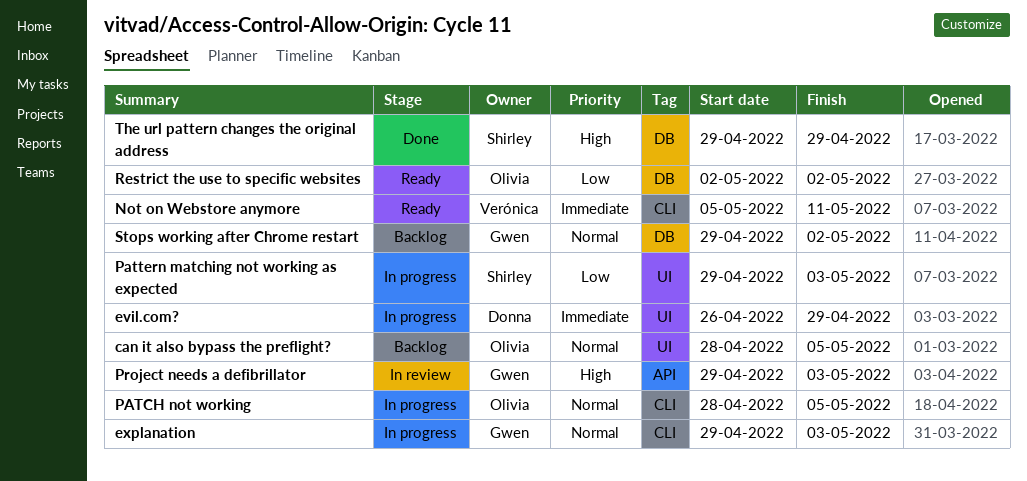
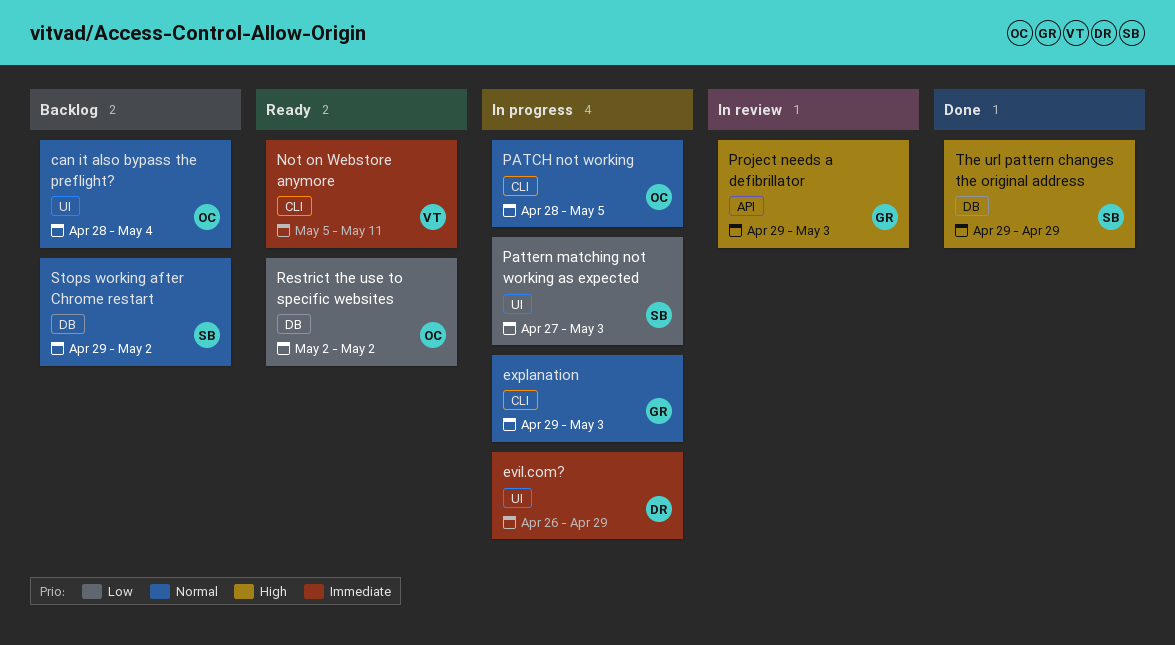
can it also bypass the preflight?, due: May 5 -> May 4
Pattern matching not working as expected, start: Apr 29 -> Apr 27
Stops working after Chrome restart, owner: Gwen -> Shirley

